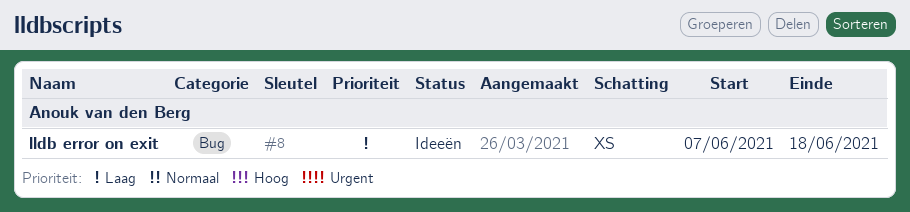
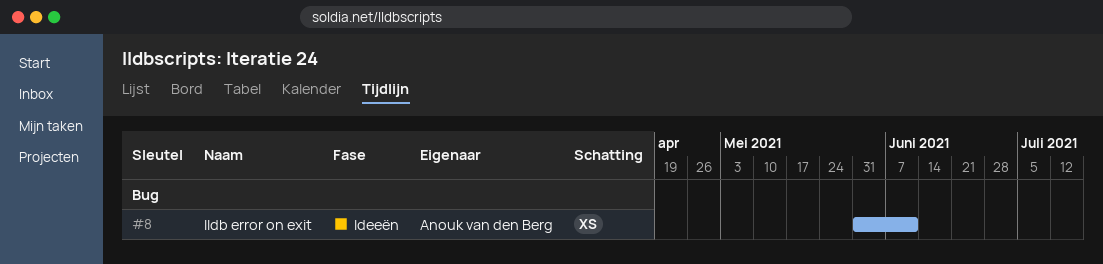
#8, start: Jun 7 -> May 31
#8, due: Jun 18 -> Jun 11

